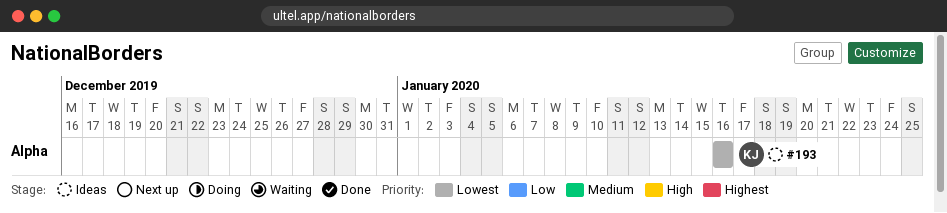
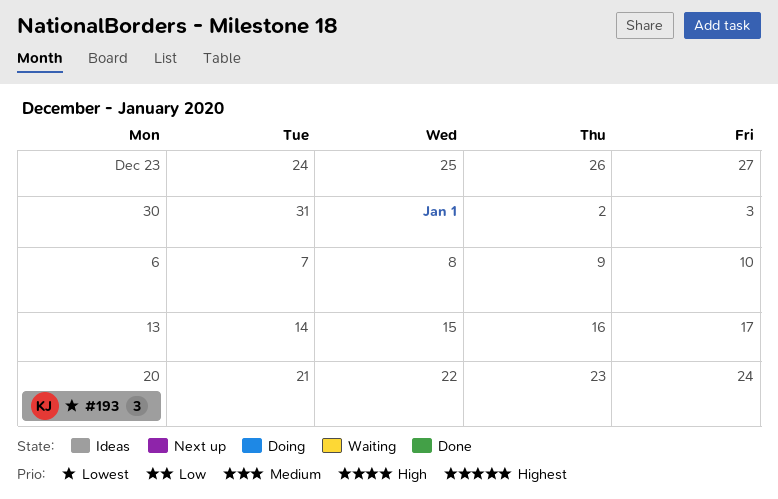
#193, start: Jan 16 -> Jan 20
#193, due: Jan 16 -> Jan 20

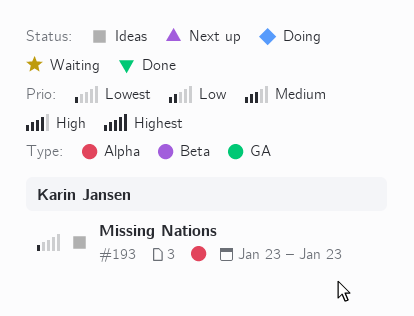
#193, start: Jan 20 -> Jan 23
#193, due: Jan 20 -> Jan 23

